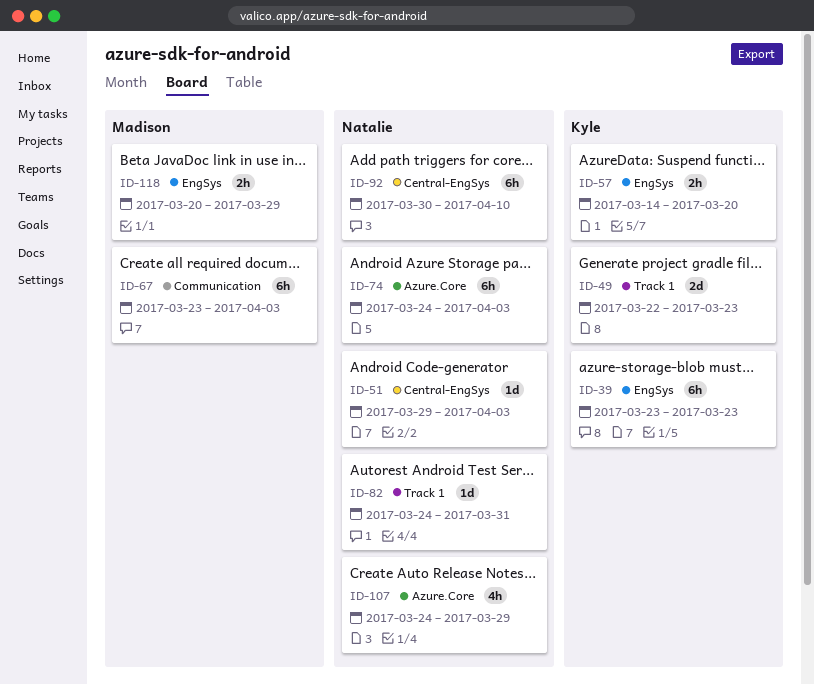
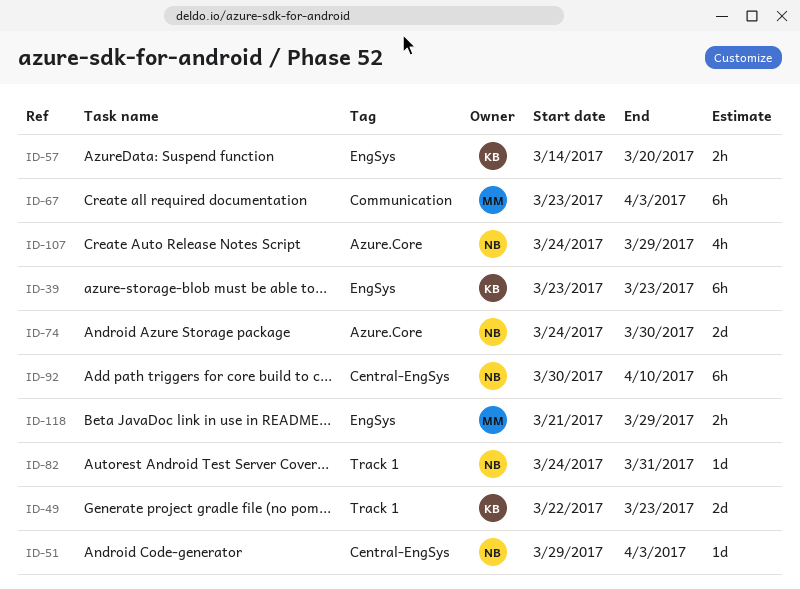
ID-74, estimate: 6h -> 2d
ID-74, due: Apr 3 -> Mar 30
ID-118, start: Mar 20 -> Mar 21

